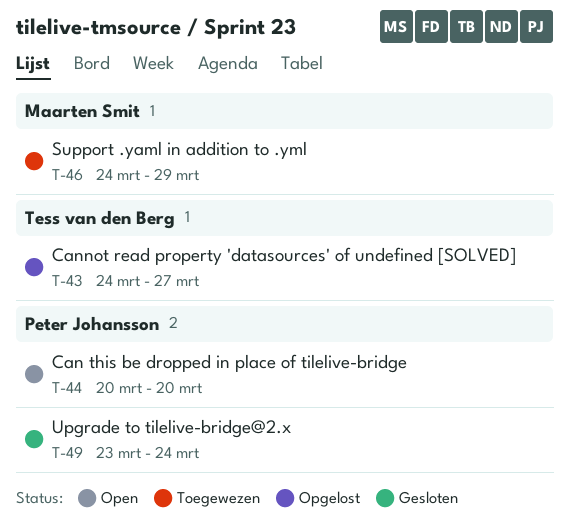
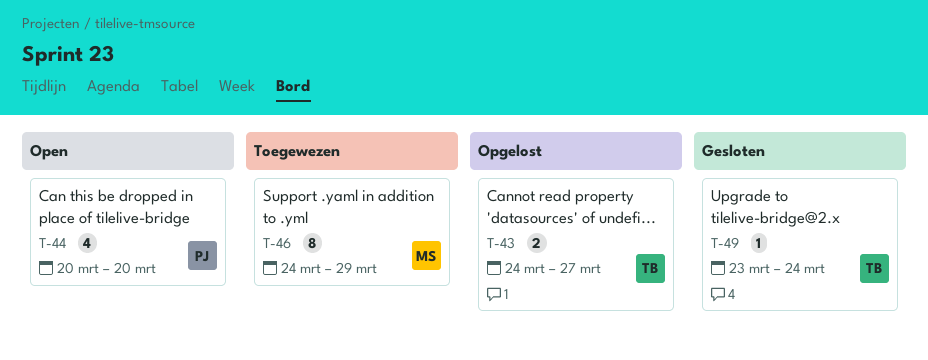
T-49, owner: Peter Johansson -> Tess van den Berg

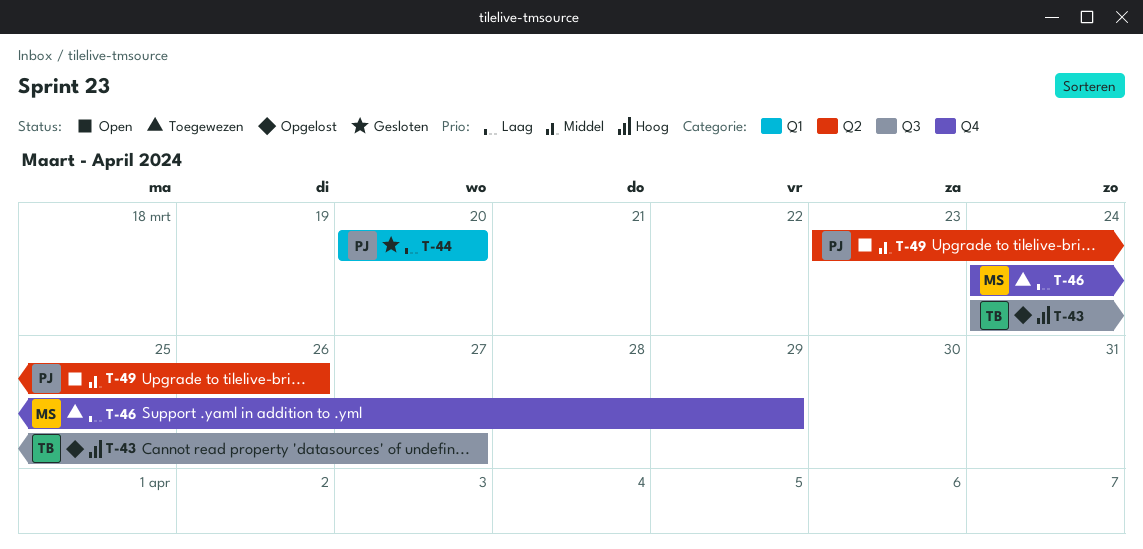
T-44, status: Open -> Gesloten
T-49, status: Gesloten -> Open
T-49, owner: TB -> PJ
T-49, due: Mar 24 -> Mar 26

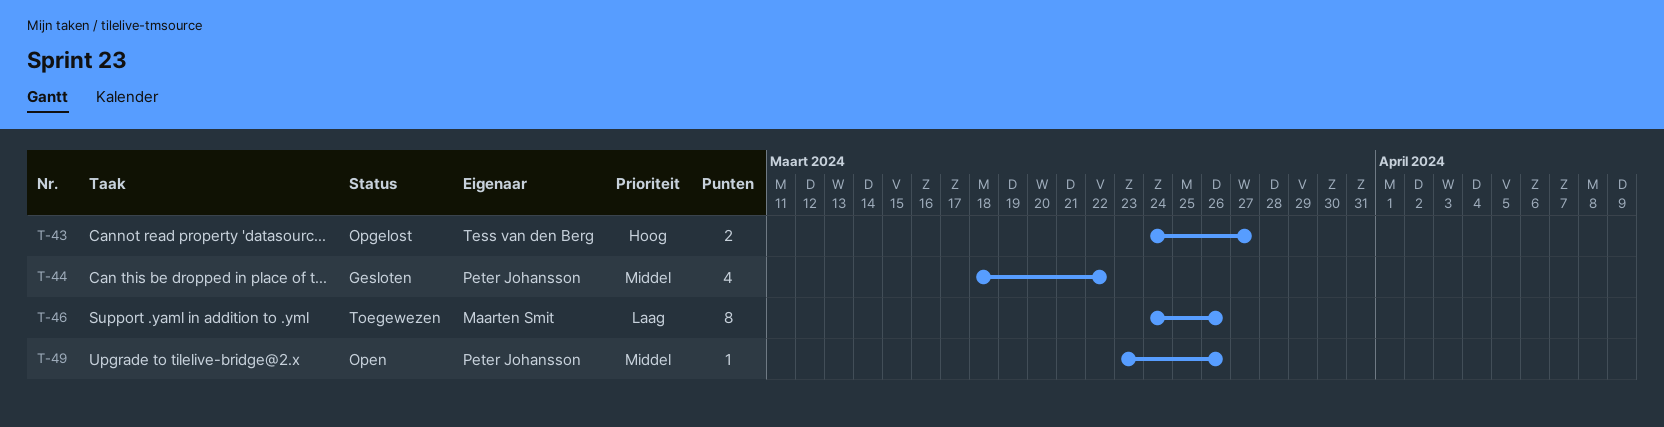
T-44, priority: Laag -> Middel
T-44, start: Mar 20 -> Mar 18
T-44, due: Mar 20 -> Mar 22
T-46, due: Mar 29 -> Mar 26

